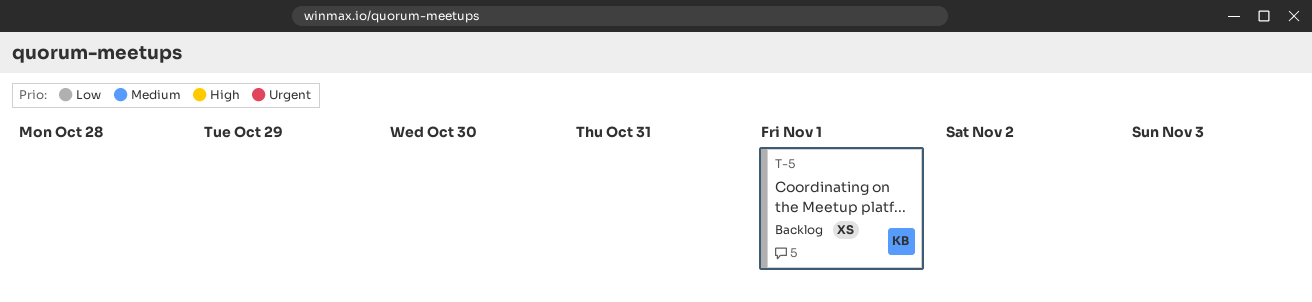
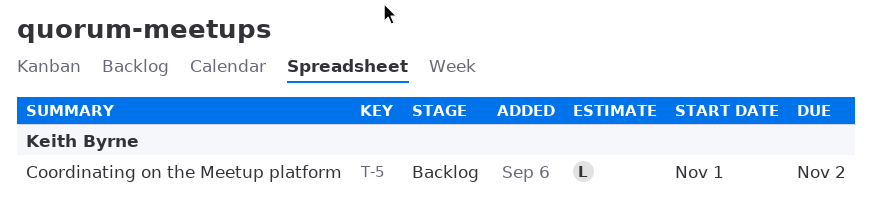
T-5, estimate: XS -> L
T-5, due: Nov 1 -> Nov 2

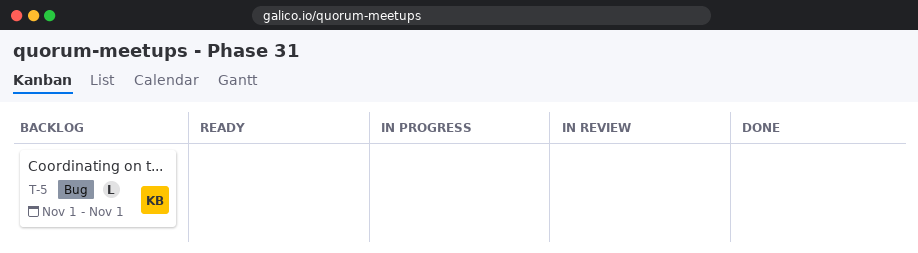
T-5, due: Nov 2 -> Nov 1

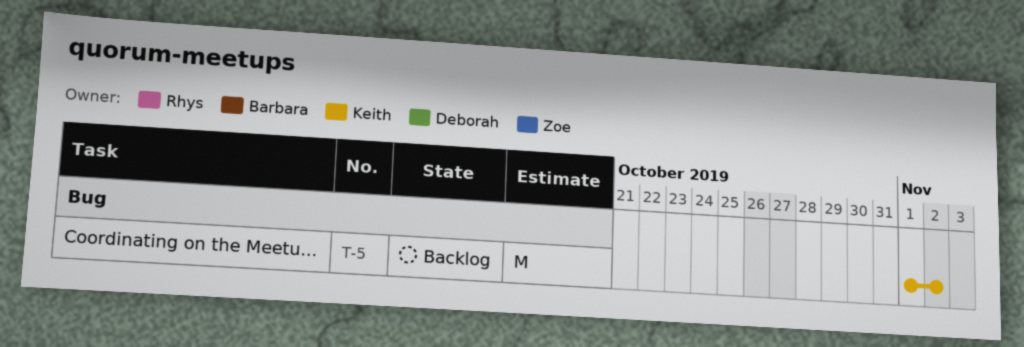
T-5, estimate: L -> M
T-5, due: Nov 1 -> Nov 2

